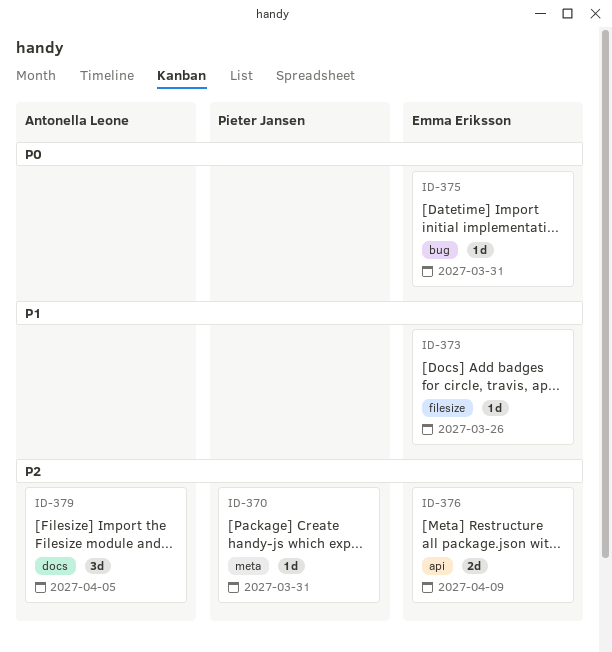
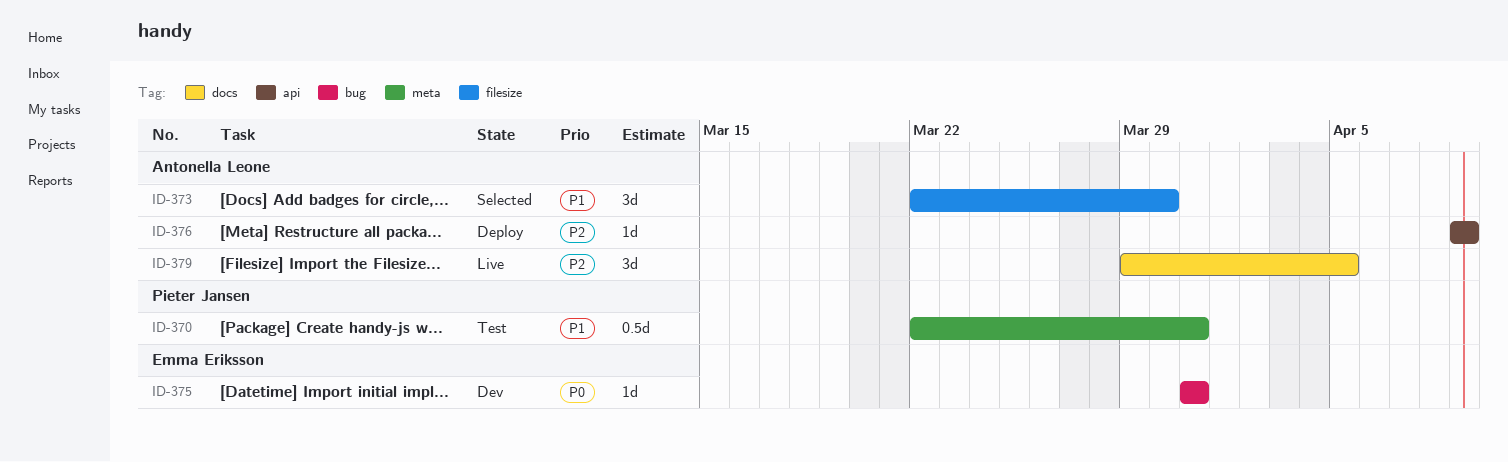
ID-370, priority: P2 -> P1
ID-370, estimate: 1d -> 0.5d
ID-373, owner: Emma Eriksson -> Antonella Leone
ID-373, estimate: 1d -> 3d
ID-373, due: Mar 26 -> Mar 30
ID-376, owner: Emma Eriksson -> Antonella Leone
ID-376, estimate: 2d -> 1d

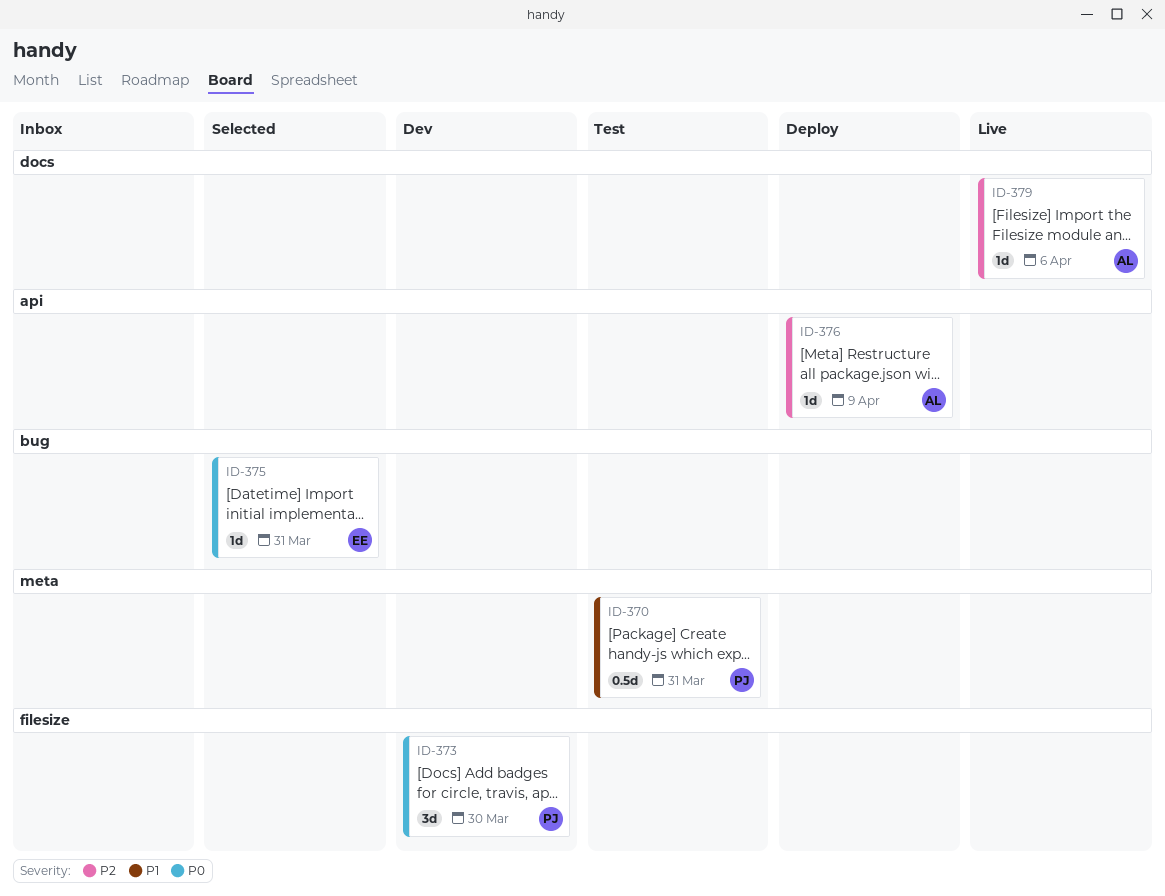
ID-373, status: Selected -> Dev
ID-373, owner: Antonella Leone -> Pieter Jansen
ID-373, priority: P1 -> P0
ID-375, status: Dev -> Selected
ID-379, estimate: 3d -> 1d
ID-379, due: Apr 5 -> Apr 6

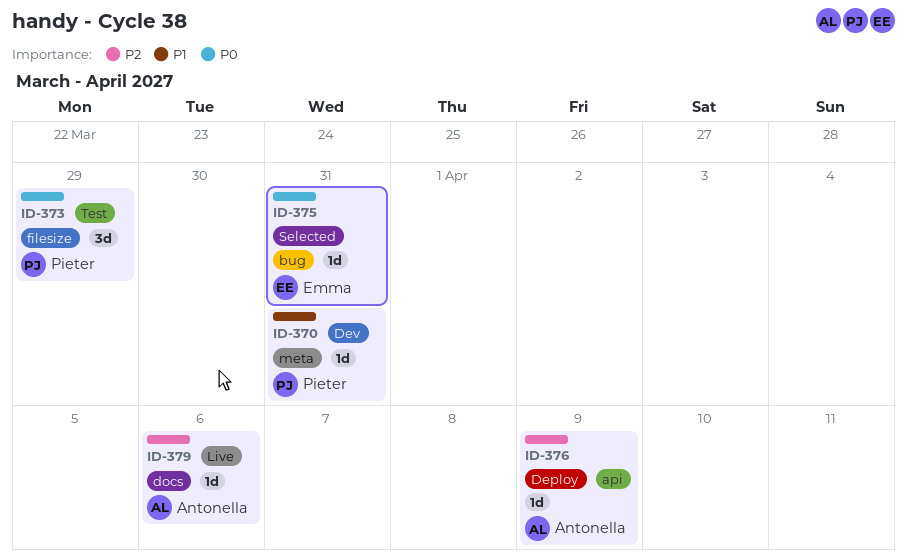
ID-370, status: Test -> Dev
ID-370, estimate: 0.5d -> 1d
ID-373, status: Dev -> Test
ID-373, due: Mar 30 -> Mar 29

